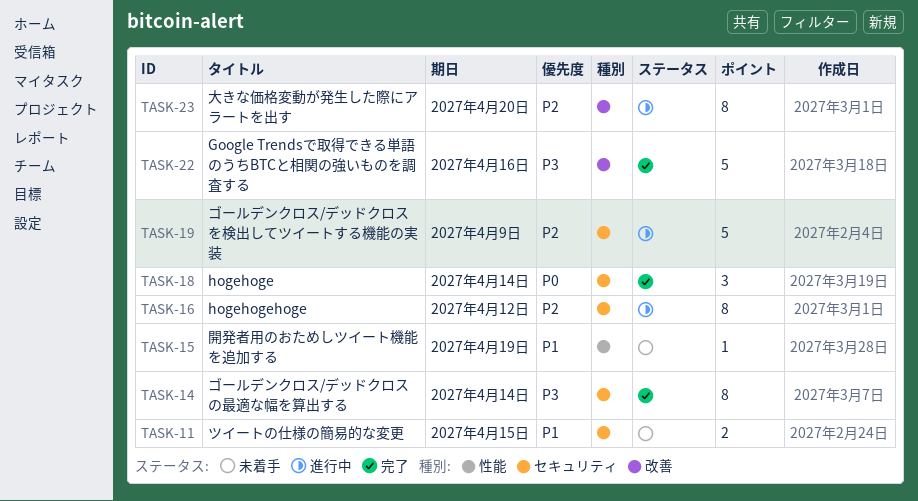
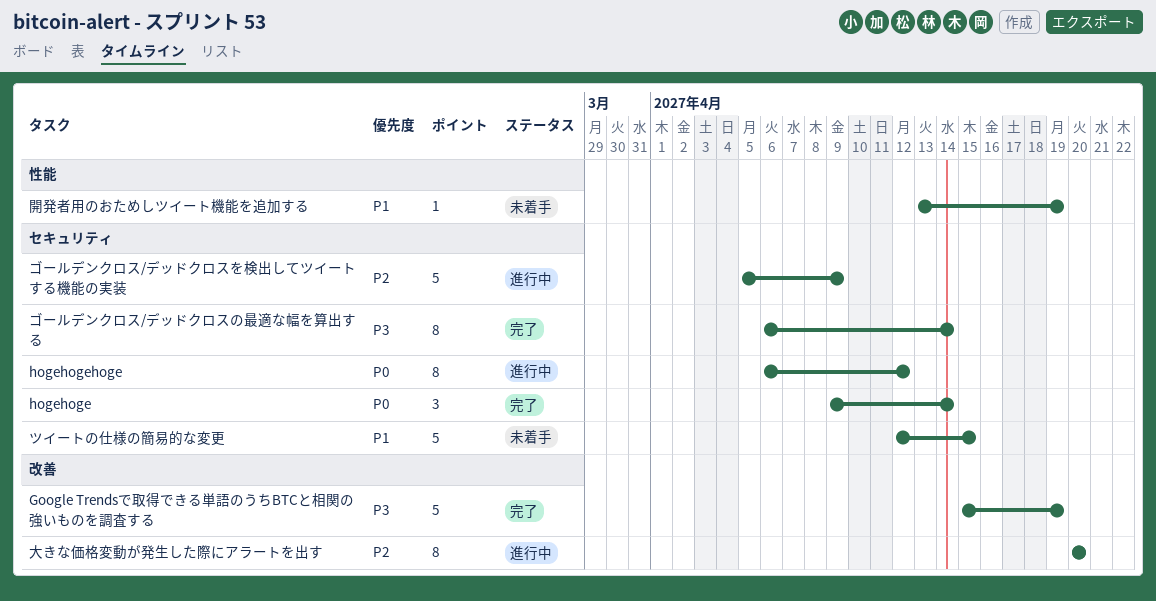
Google Trendsで取得できる単語のうちBTCと相関の強いものを調査する, due: Apr 16 -> Apr 19
hogehogehoge, priority: P2 -> P0
ツイートの仕様の簡易的な変更, estimate: 2 -> 5

